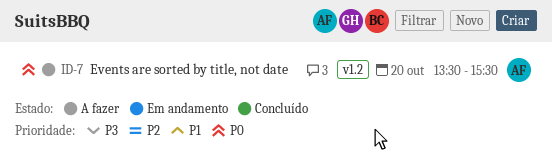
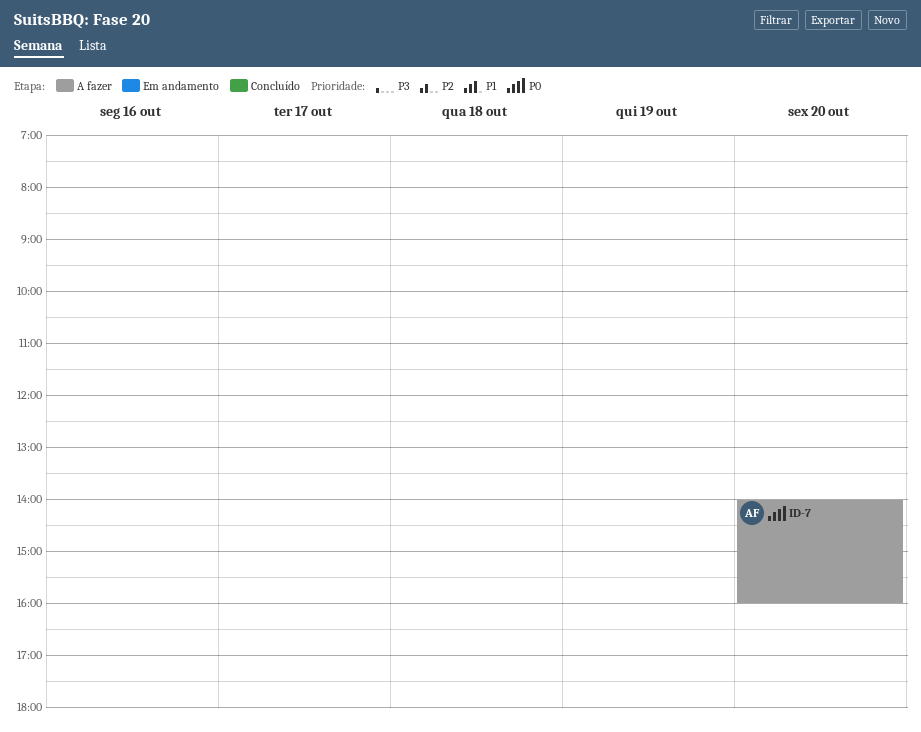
ID-7, begins: 13:30 -> 14:00
ID-7, ends: 15:30 -> 16:00

